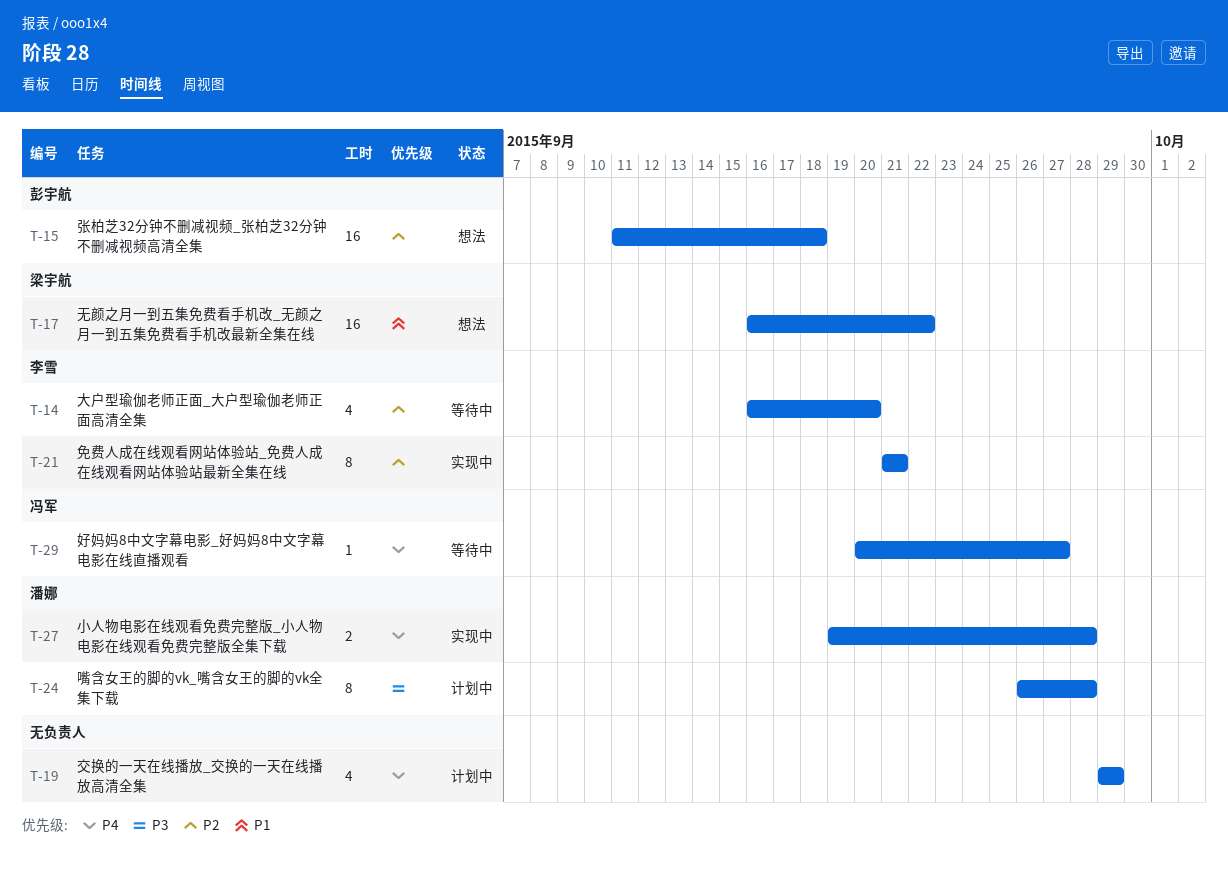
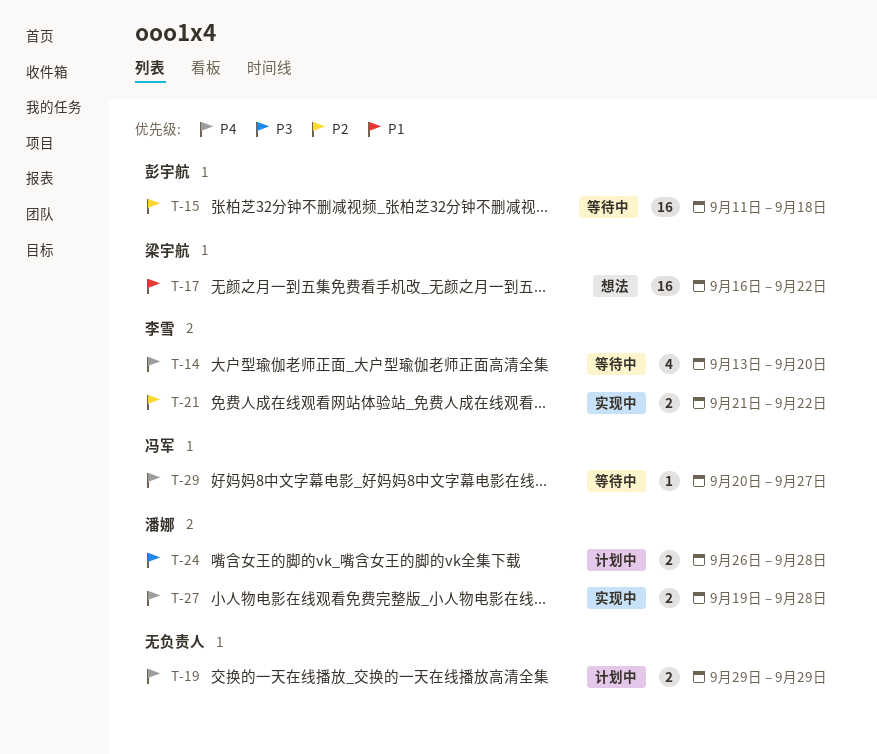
T-14, priority: P2 -> P4
T-14, start: Sep 16 -> Sep 13
T-15, status: 想法 -> 等待中
T-19, estimate: 4 -> 2
T-21, estimate: 8 -> 2
T-21, due: Sep 21 -> Sep 22
T-24, estimate: 8 -> 2

